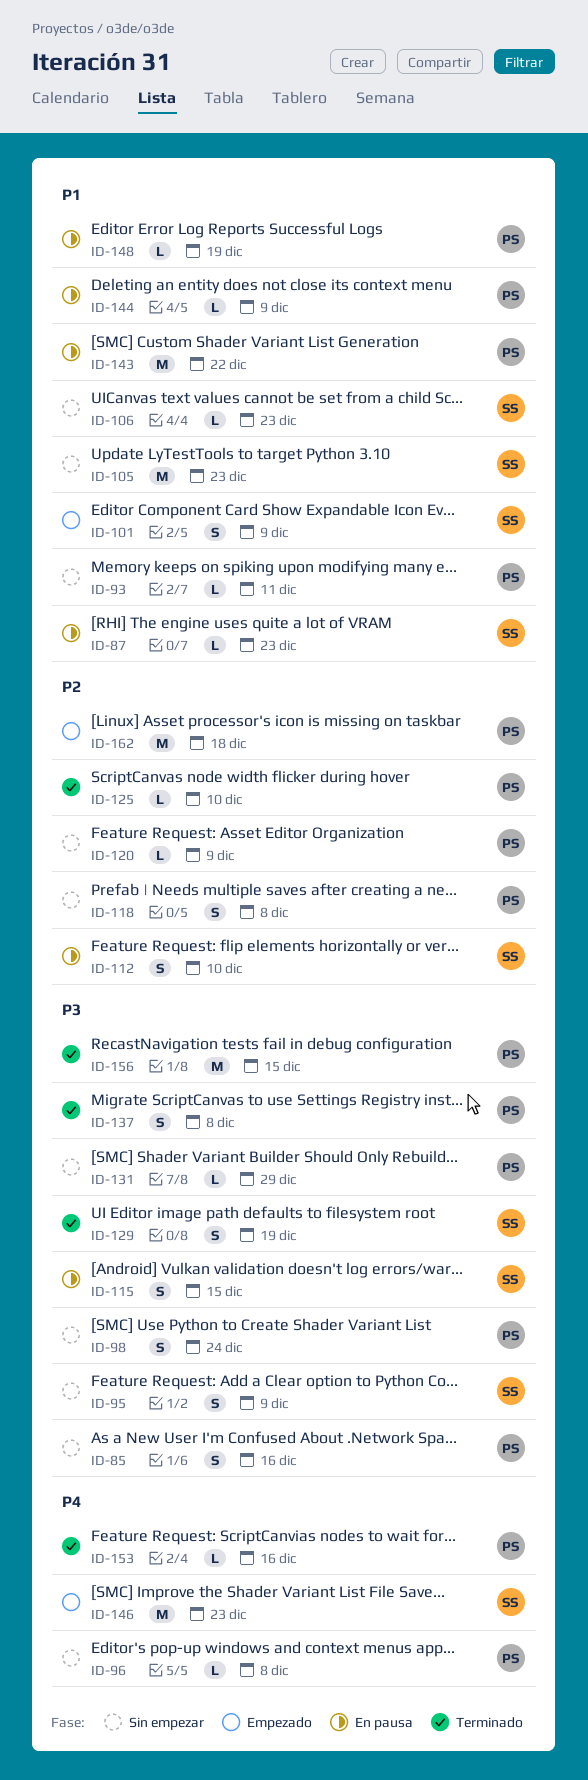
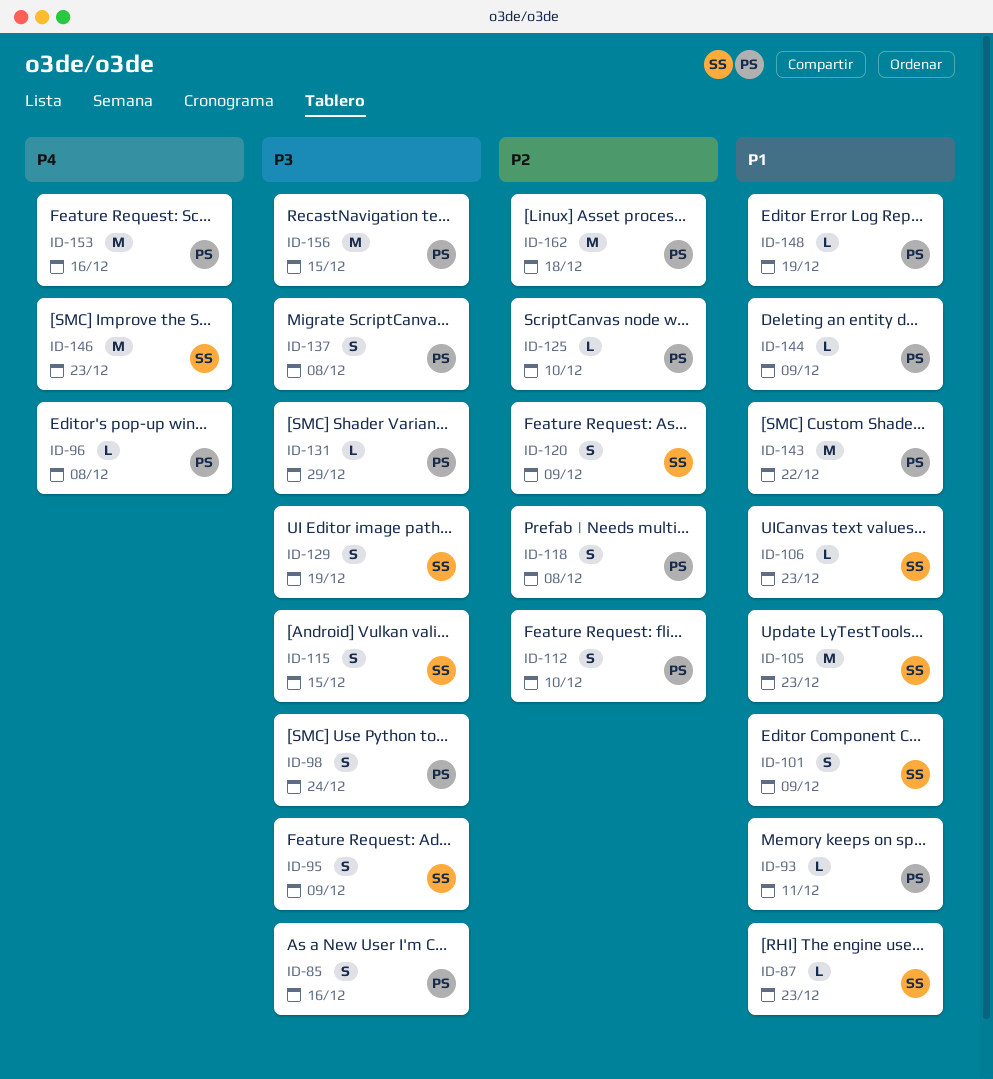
ID-112, owner: SS -> PS
ID-120, owner: PS -> SS
ID-120, estimate: L -> S
ID-153, estimate: L -> M

